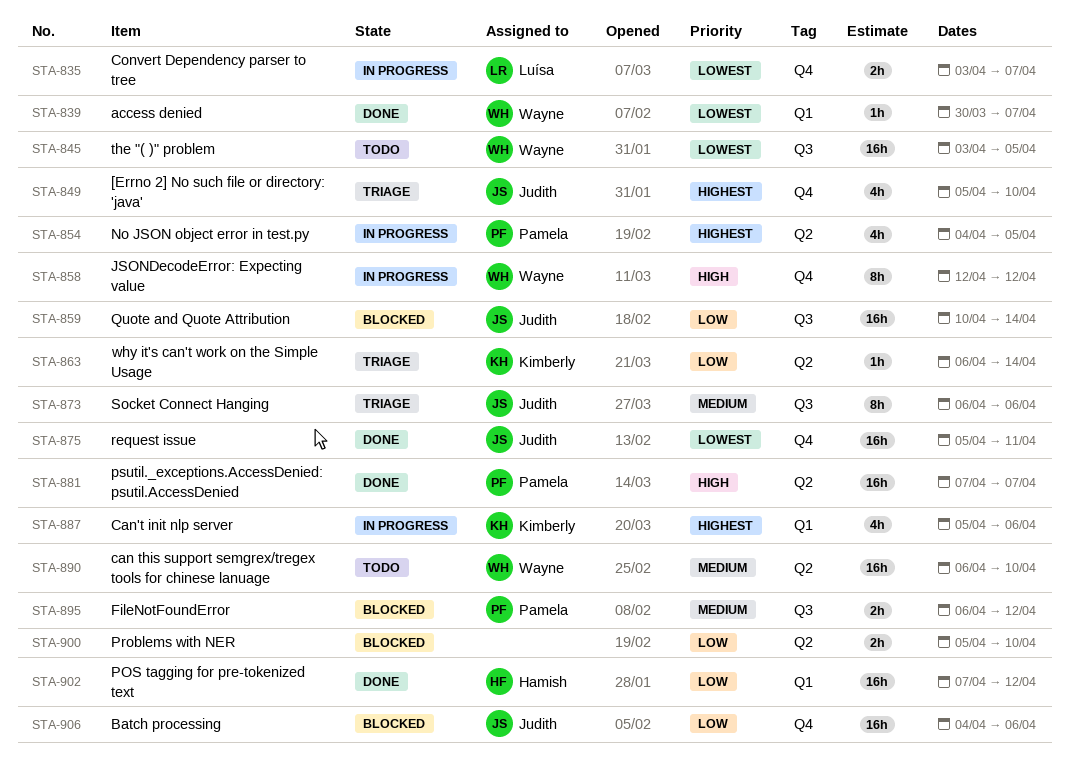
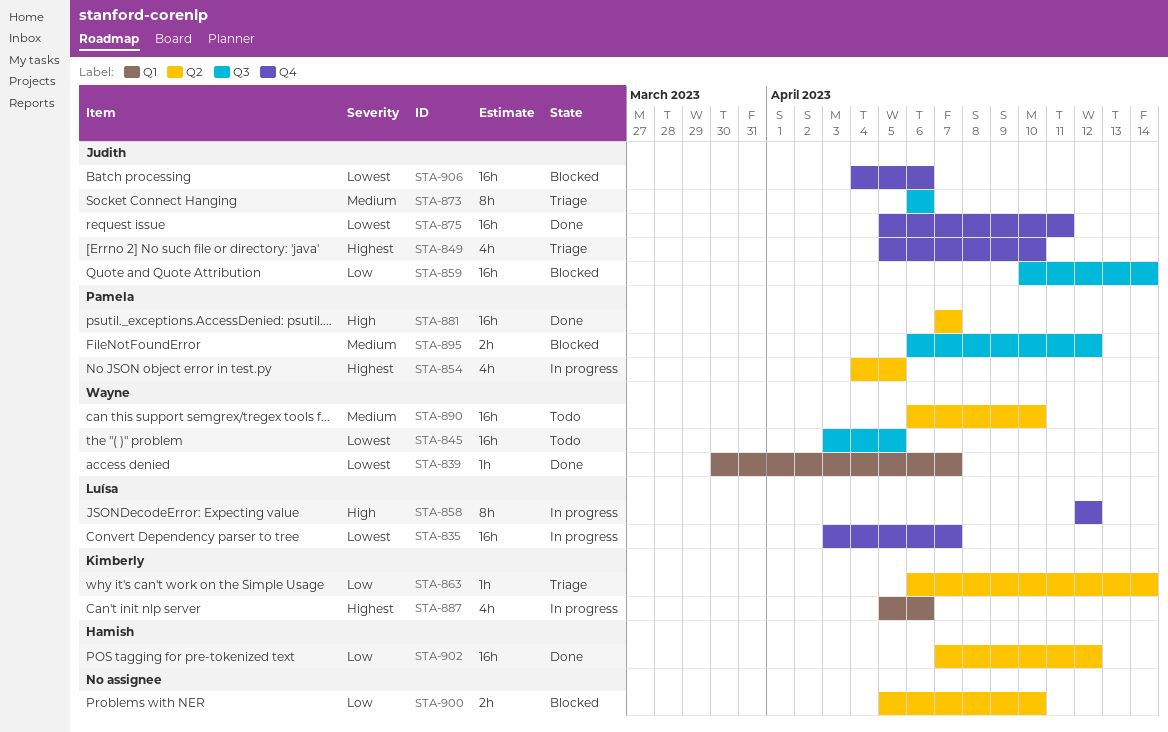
STA-835, estimate: 2h -> 16h
STA-858, owner: Wayne -> Luísa
STA-902, label: Q1 -> Q2
STA-906, priority: Low -> Lowest

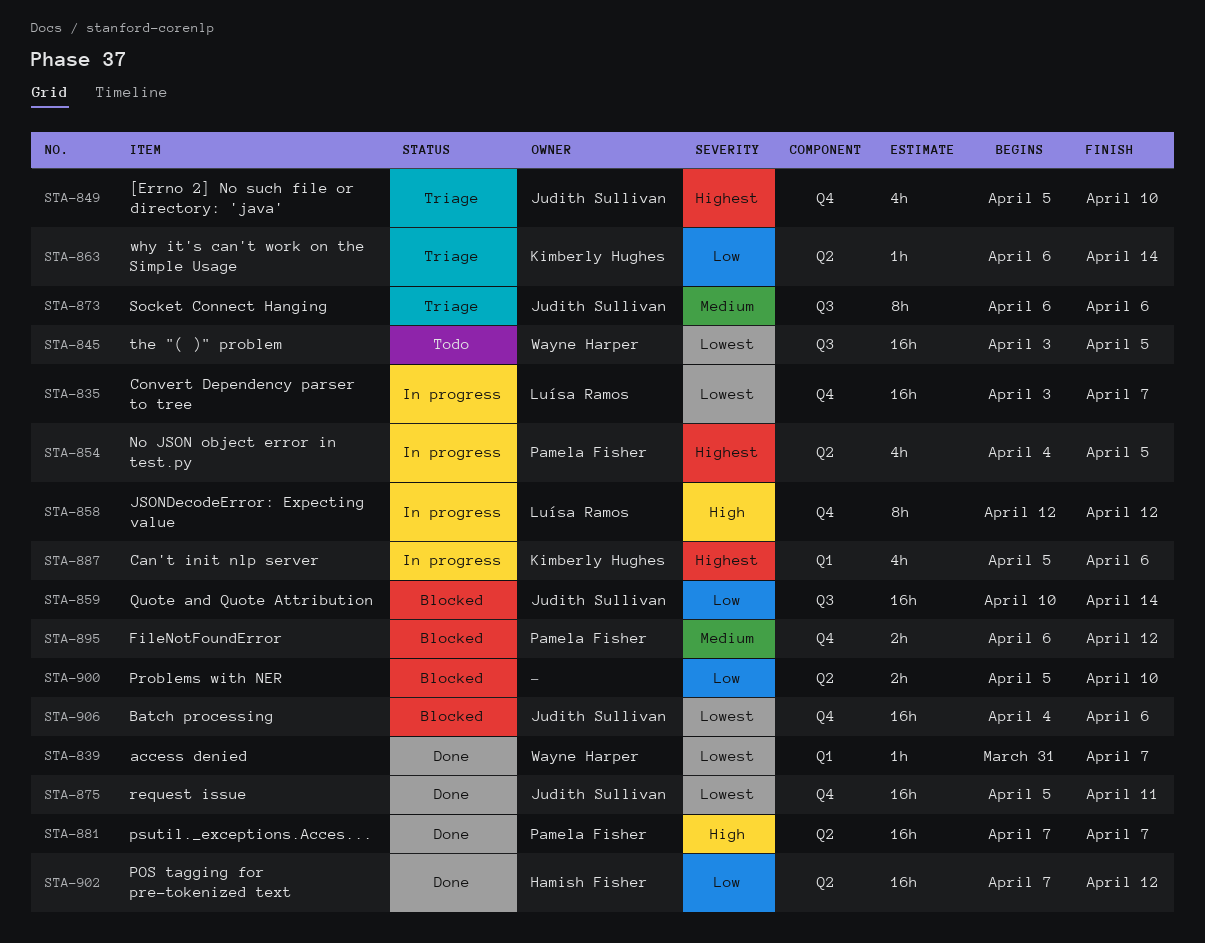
STA-839, start: Mar 30 -> Mar 31
STA-890: present -> none
STA-895, label: Q3 -> Q4

